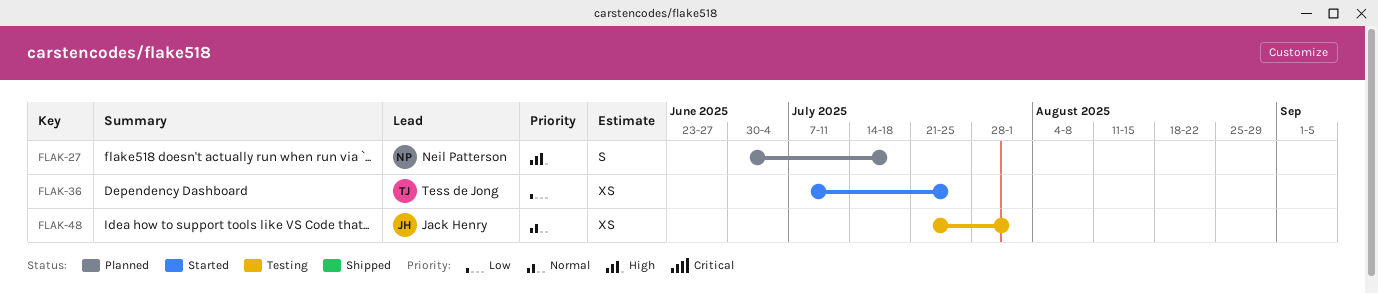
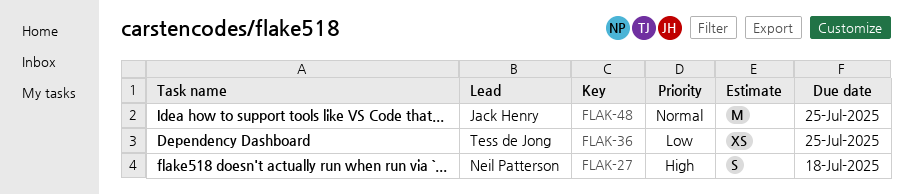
FLAK-48, estimate: XS -> M
FLAK-48, due: Aug 1 -> Jul 25

